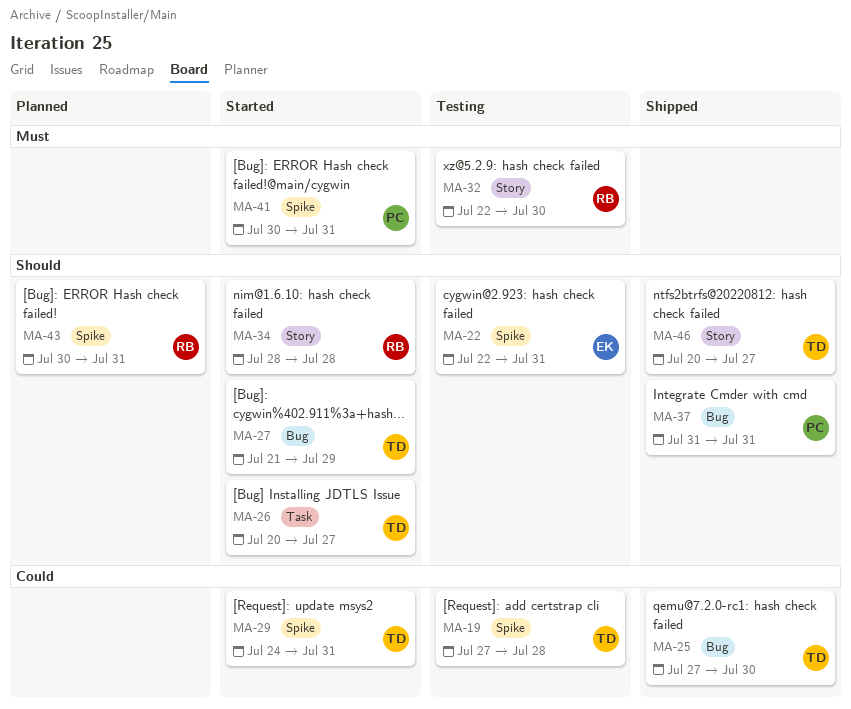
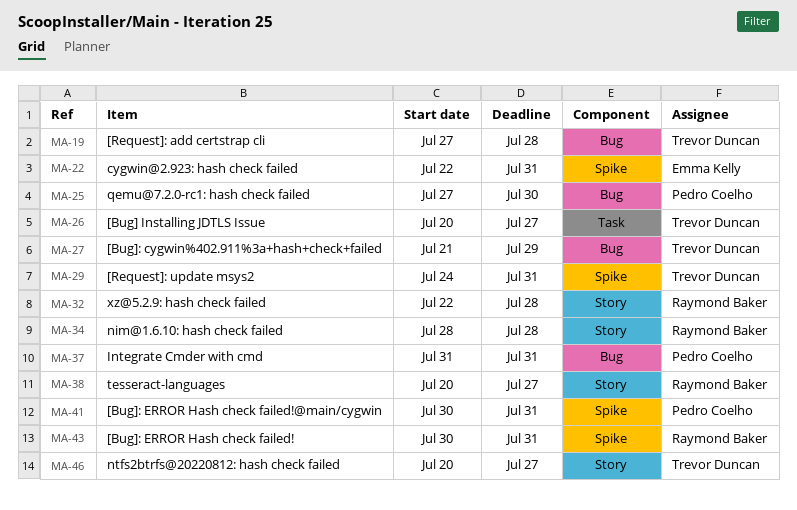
MA-19, label: Spike -> Bug
MA-25, owner: Trevor Duncan -> Pedro Coelho
MA-32, due: Jul 30 -> Jul 28
MA-38: none -> present

